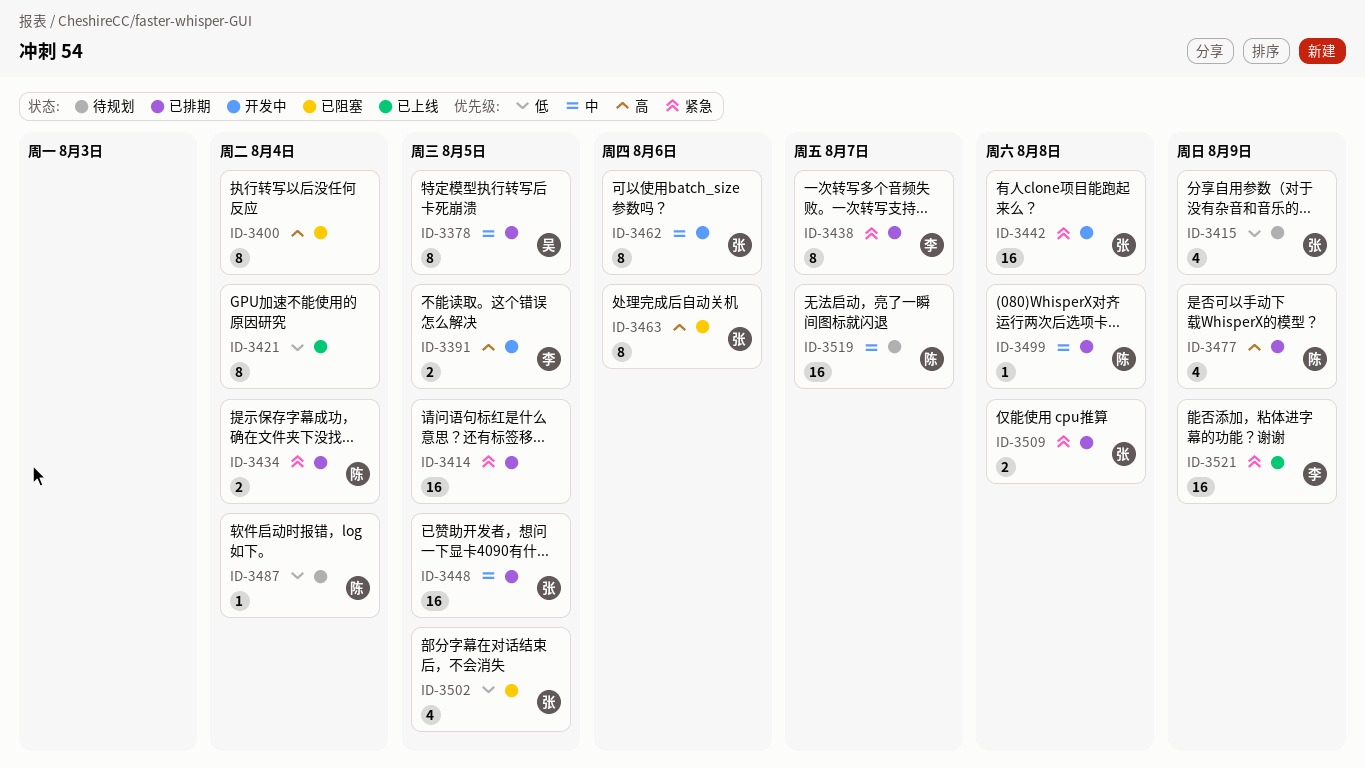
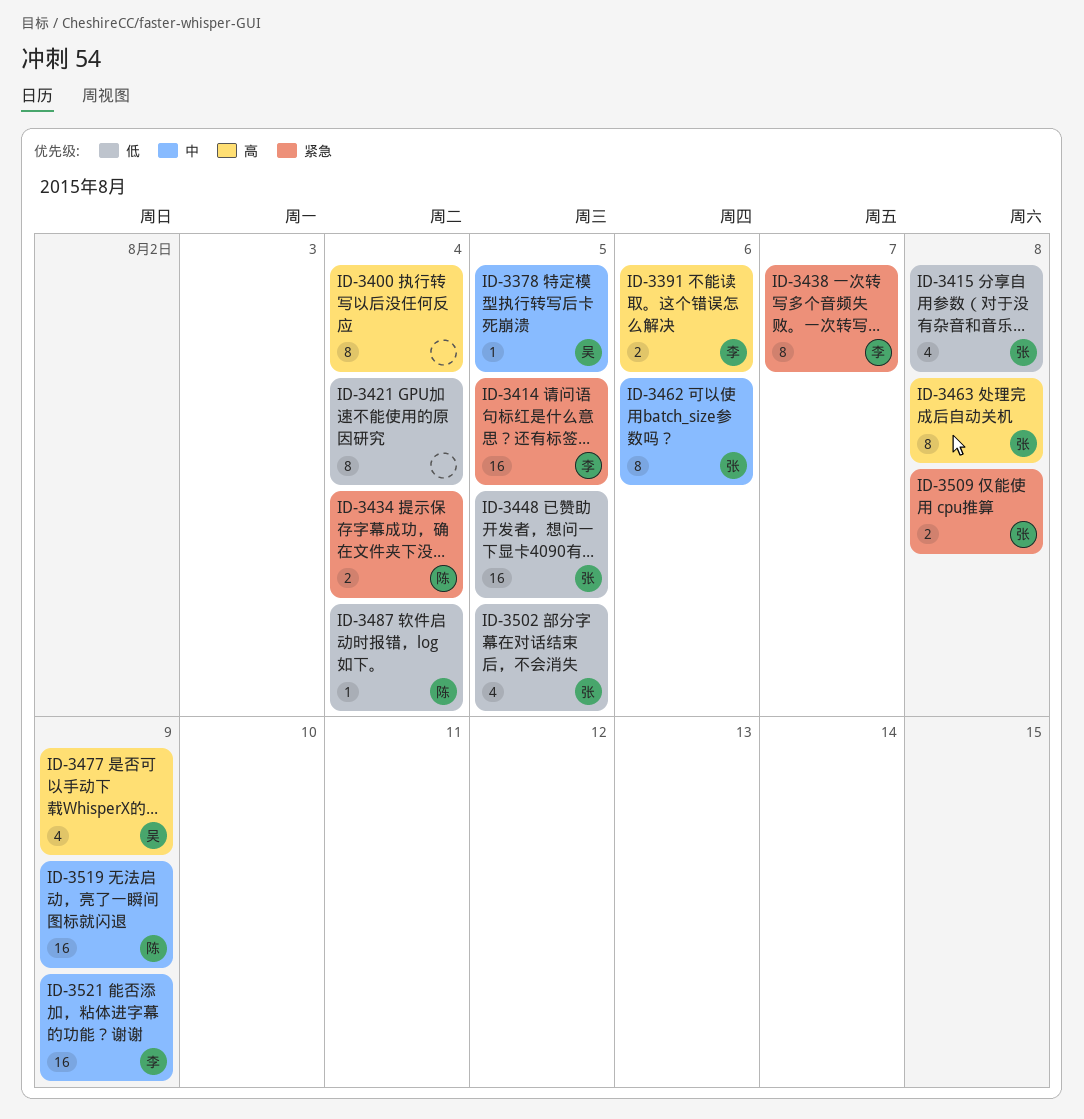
ID-3378, estimate: 8 -> 1
ID-3391, due: Aug 5 -> Aug 6
ID-3414, owner: none -> 李
ID-3415, due: Aug 9 -> Aug 8
ID-3442: present -> none
ID-3448, priority: 中 -> 低
ID-3463, due: Aug 6 -> Aug 8
ID-3477, owner: 陈 -> 吴
ID-3499: present -> none
ID-3519, due: Aug 7 -> Aug 9
ID-3521, priority: 紧急 -> 中

